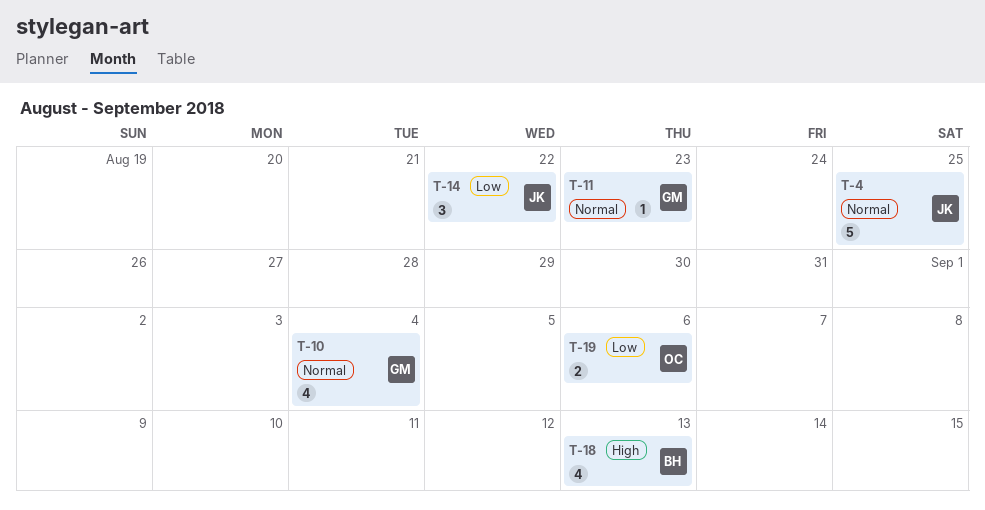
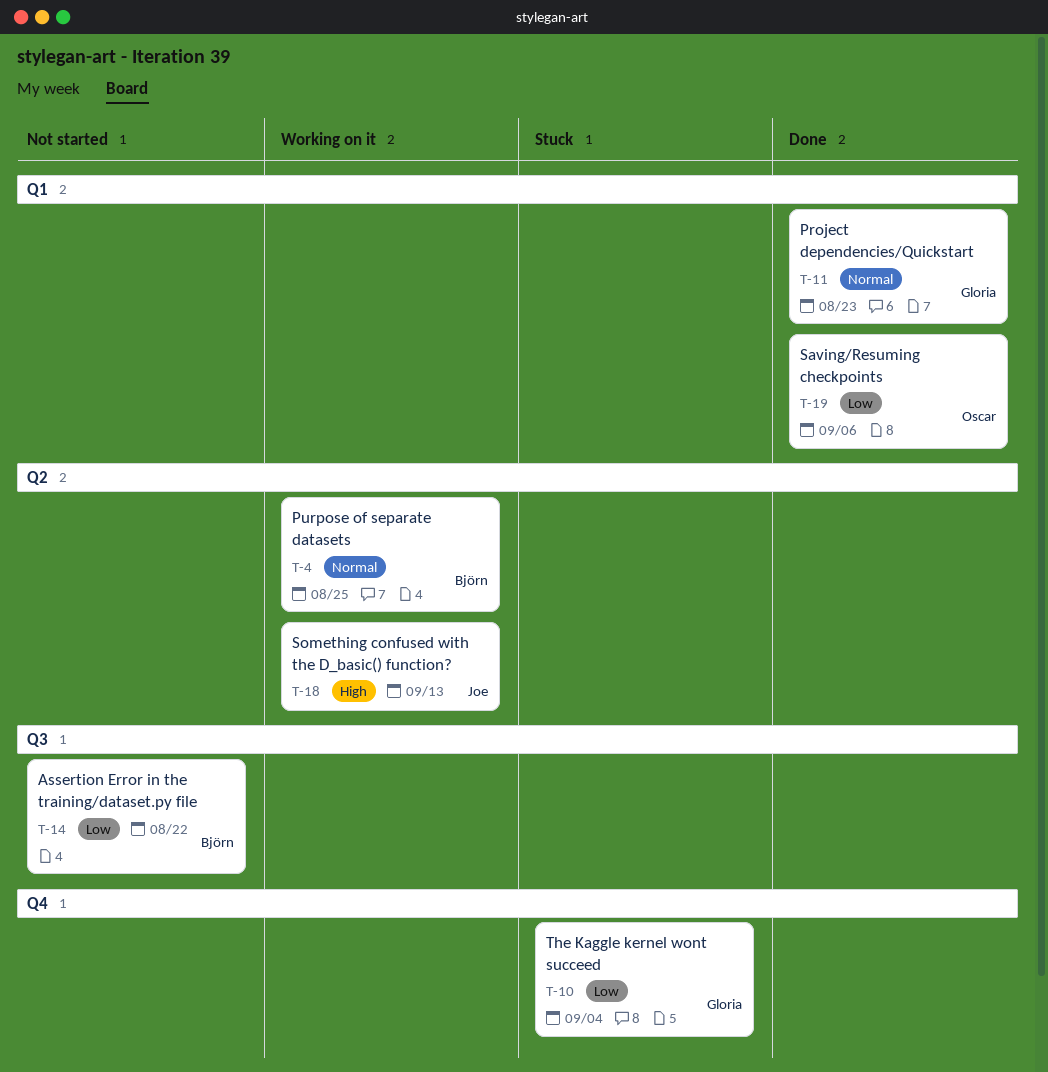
T-4, owner: Joe -> Björn
T-10, priority: Normal -> Low
T-14, owner: Joe -> Björn
T-18, owner: Björn -> Joe

